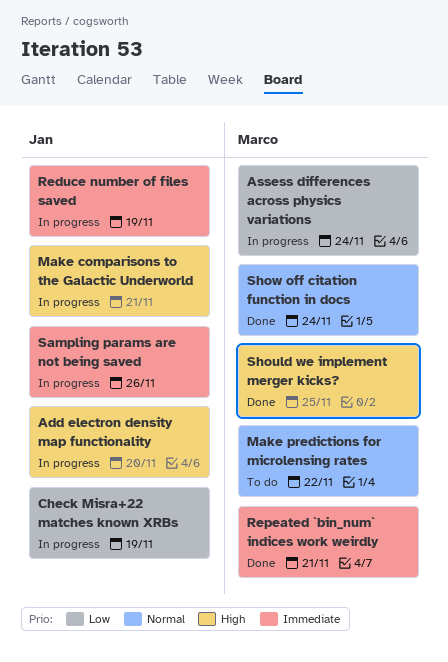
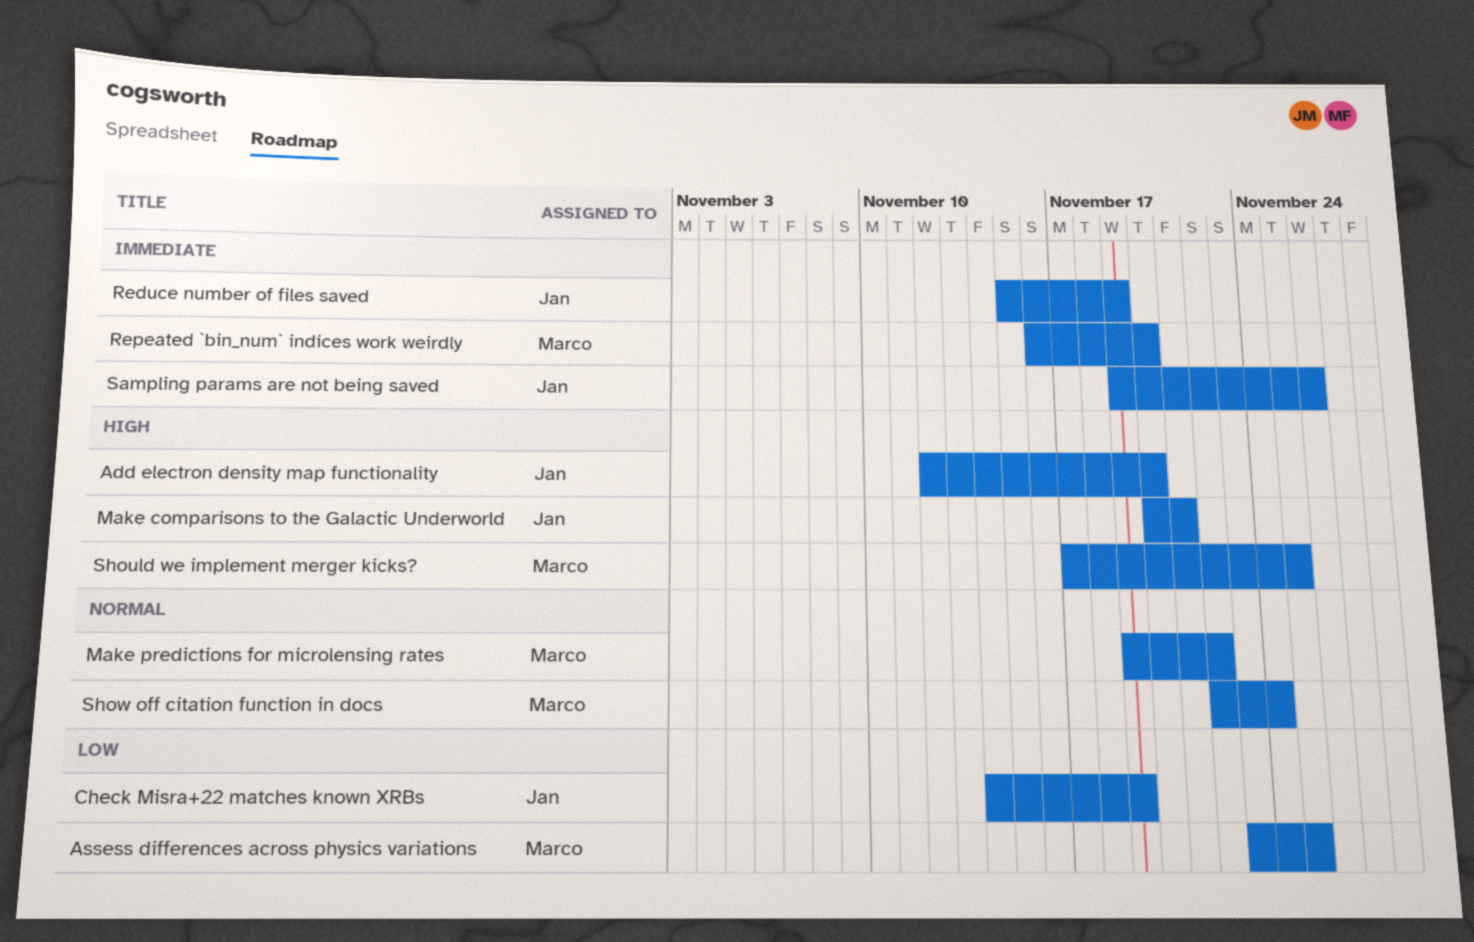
Assess differences across physics variations, due: Nov 24 -> Nov 25
Repeated `bin_num` indices work weirdly, due: Nov 21 -> Nov 20

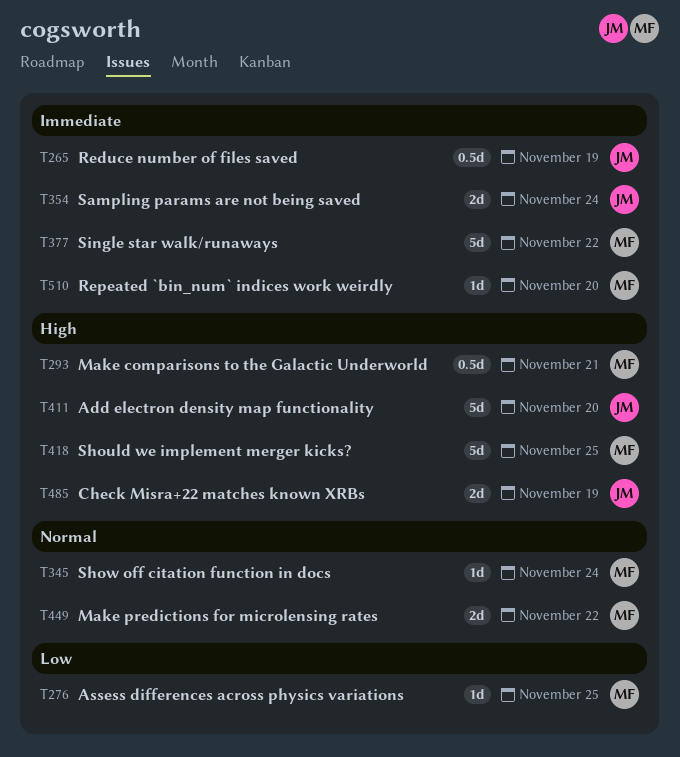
Check Misra+22 matches known XRBs, priority: Low -> High
Make comparisons to the Galactic Underworld, owner: Jan -> Marco
Sampling params are not being saved, due: Nov 26 -> Nov 24
Single star walk/runaways: none -> present

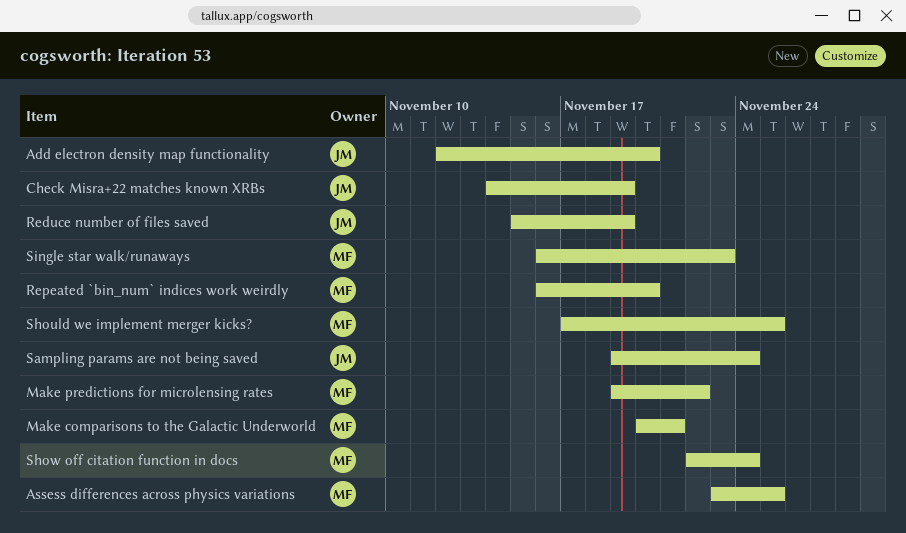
Single star walk/runaways, due: Nov 22 -> Nov 23

